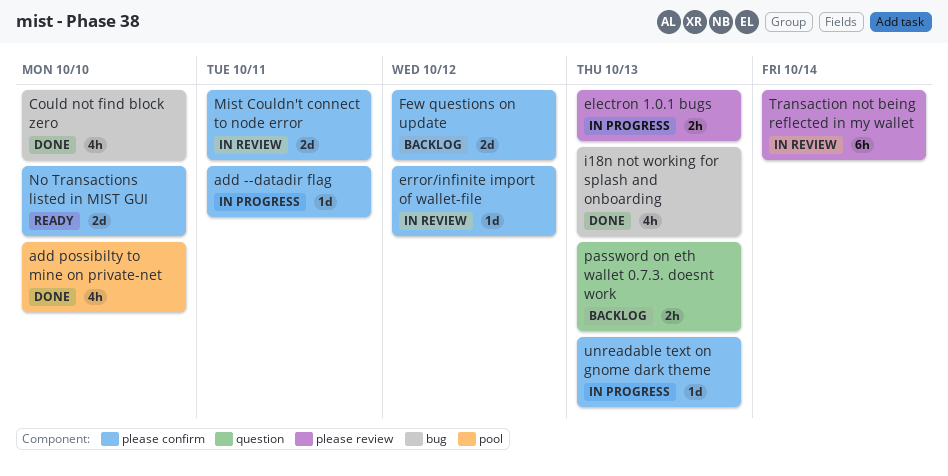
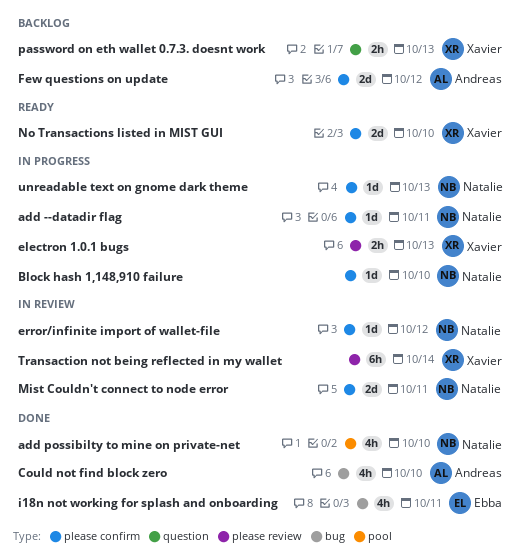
Block hash 1,148,910 failure: none -> present
i18n not working for splash and onboarding, due: Oct 13 -> Oct 11

